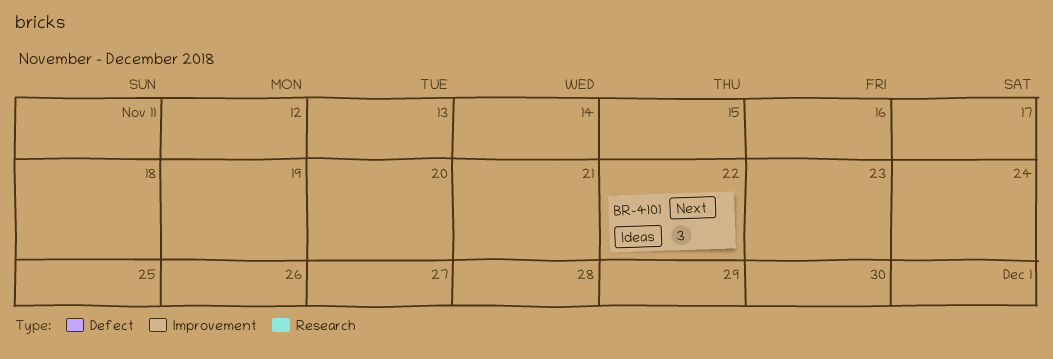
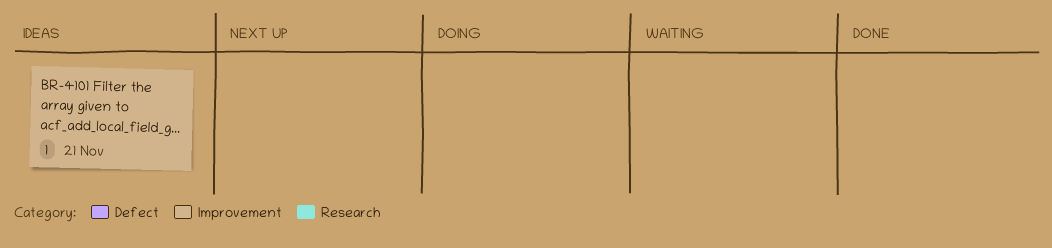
BR-4101, estimate: 3 -> 1
BR-4101, due: Nov 22 -> Nov 21

